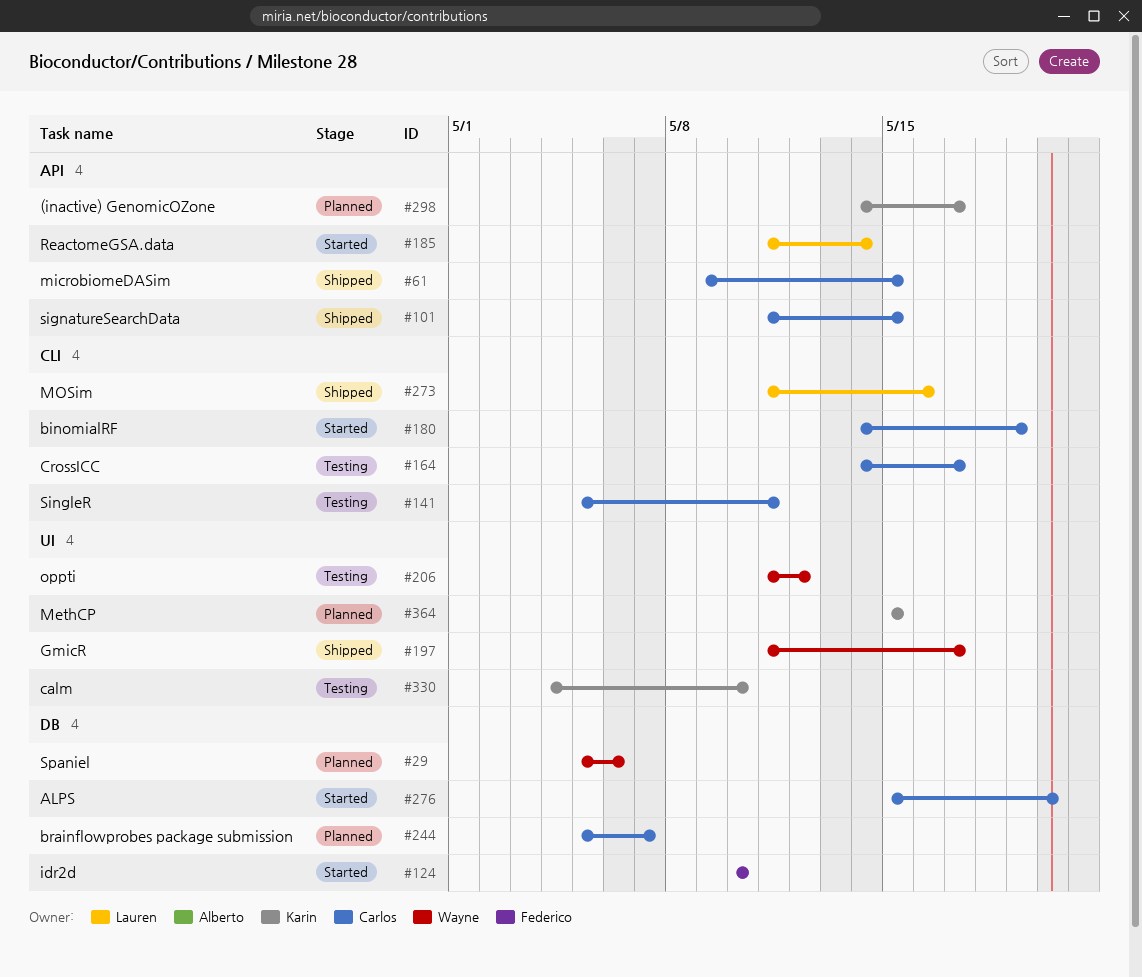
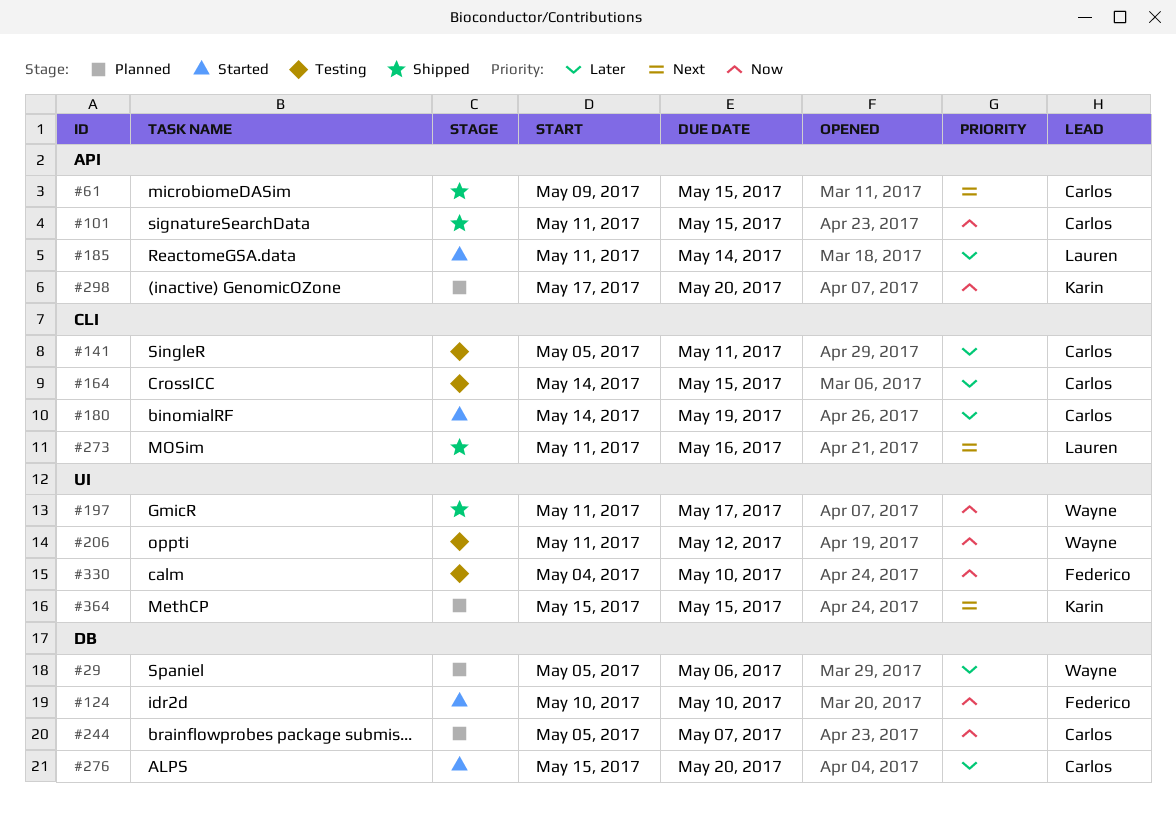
#164, due: May 17 -> May 15
#298, start: May 14 -> May 17
#298, due: May 17 -> May 20
#330, owner: Karin -> Federico

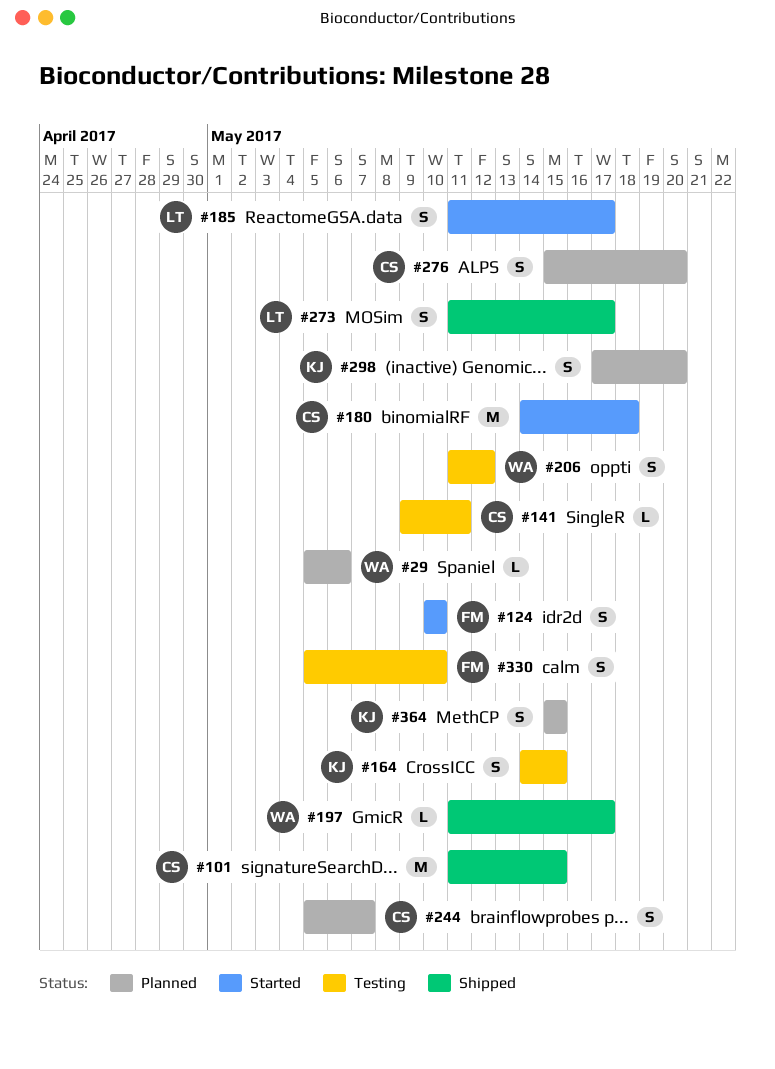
#61: present -> none
#141, start: May 5 -> May 9
#164, owner: Carlos -> Karin
#180, due: May 19 -> May 18
#185, due: May 14 -> May 17
#273, due: May 16 -> May 17
#276, status: Started -> Planned
#330, start: May 4 -> May 5

